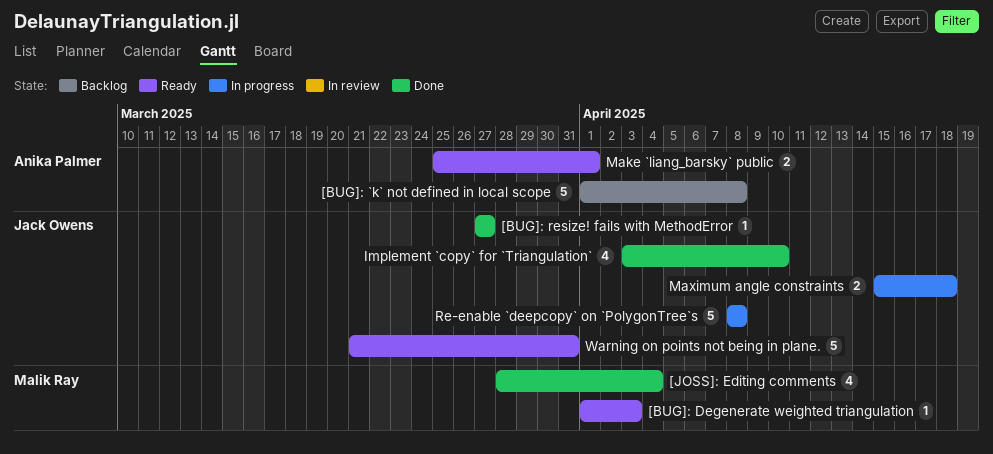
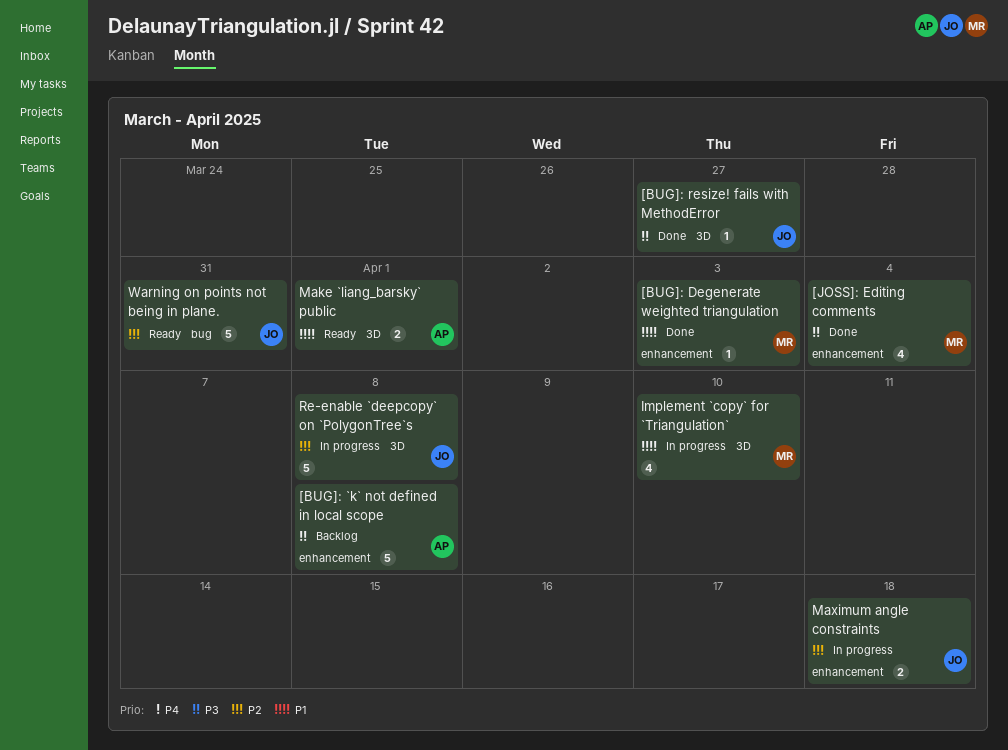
[BUG]: Degenerate weighted triangulation, status: Ready -> Done
Implement `copy` for `Triangulation`, status: Done -> In progress
Implement `copy` for `Triangulation`, owner: Jack Owens -> Malik Ray

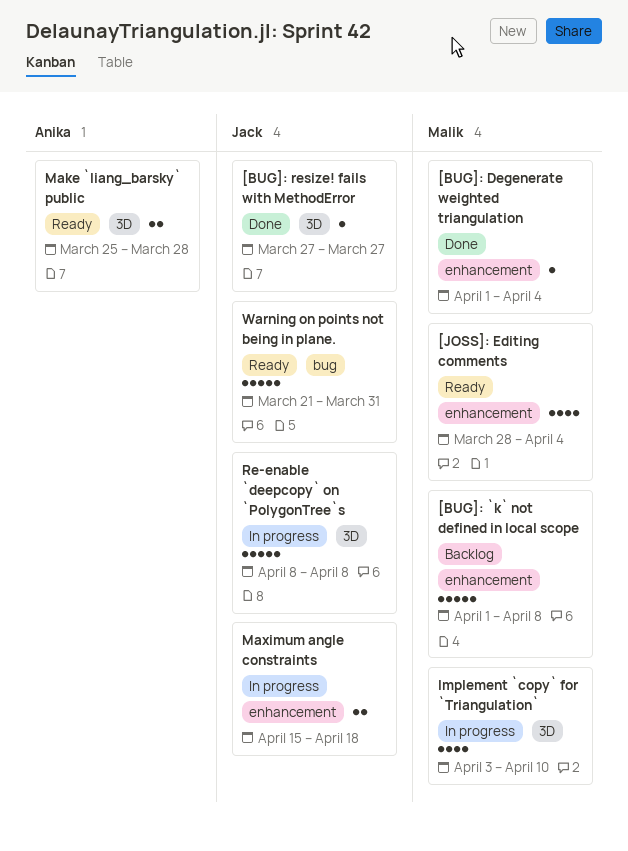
[BUG]: `k` not defined in local scope, owner: Anika -> Malik
[BUG]: Degenerate weighted triangulation, due: Apr 3 -> Apr 4
[JOSS]: Editing comments, status: Done -> Ready
Make `liang_barsky` public, due: Apr 1 -> Mar 28

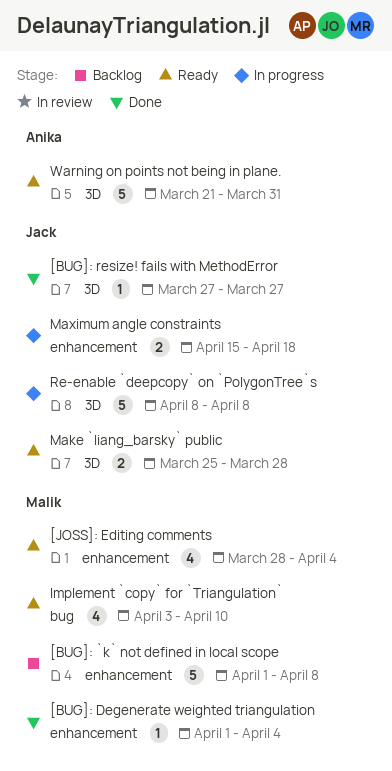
Implement `copy` for `Triangulation`, status: In progress -> Ready
Implement `copy` for `Triangulation`, label: 3D -> bug
Make `liang_barsky` public, owner: Anika -> Jack
Warning on points not being in plane., owner: Jack -> Anika
Warning on points not being in plane., label: bug -> 3D

